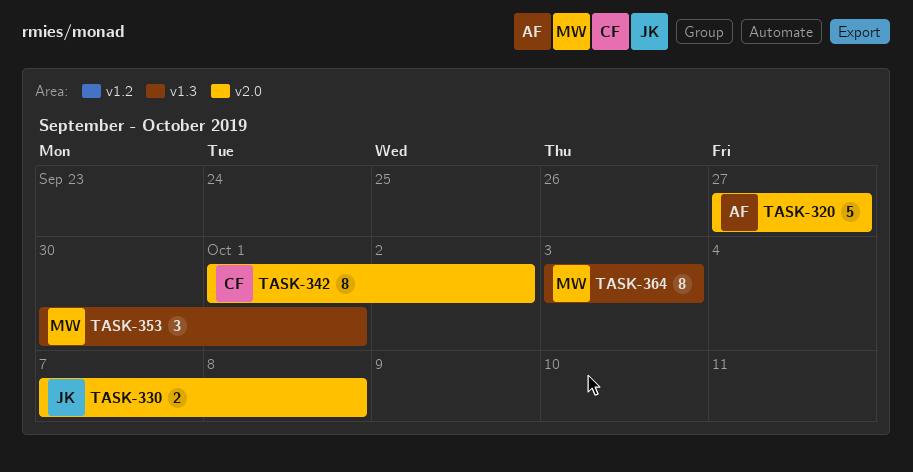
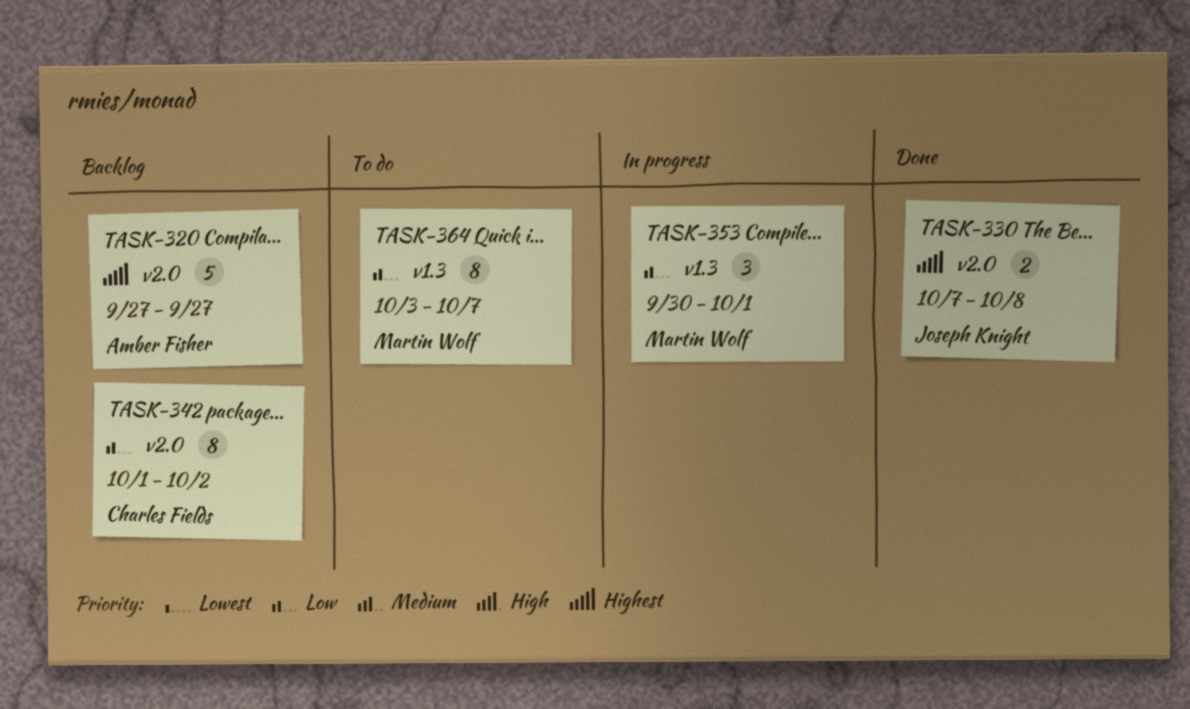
TASK-364, due: Oct 3 -> Oct 7

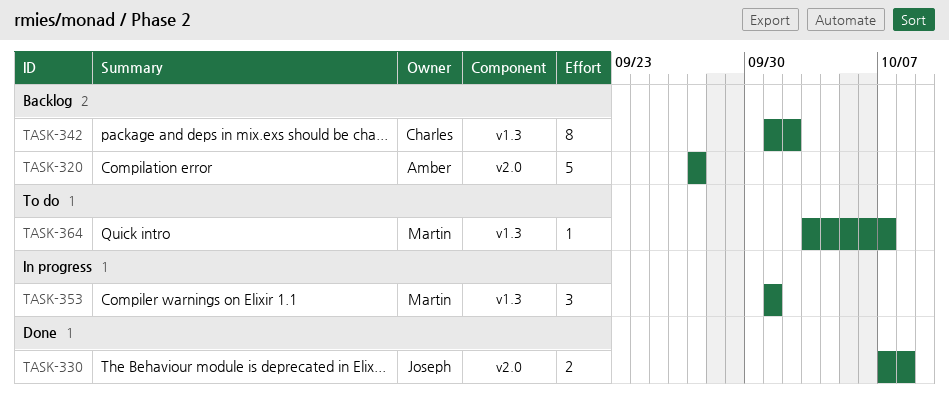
TASK-342, label: v2.0 -> v1.3
TASK-353, start: Sep 30 -> Oct 1
TASK-364, estimate: 8 -> 1

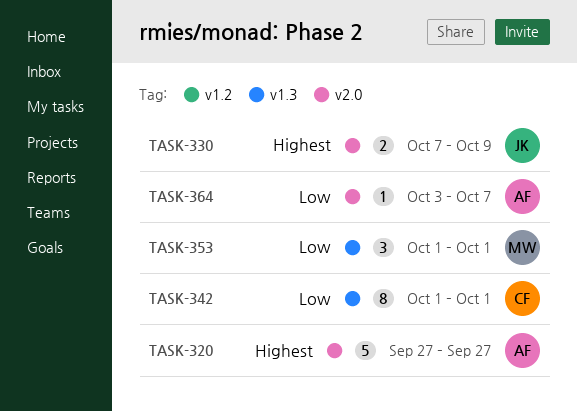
TASK-330, due: Oct 8 -> Oct 9
TASK-342, due: Oct 2 -> Oct 1
TASK-364, owner: Martin -> Amber
TASK-364, label: v1.3 -> v2.0

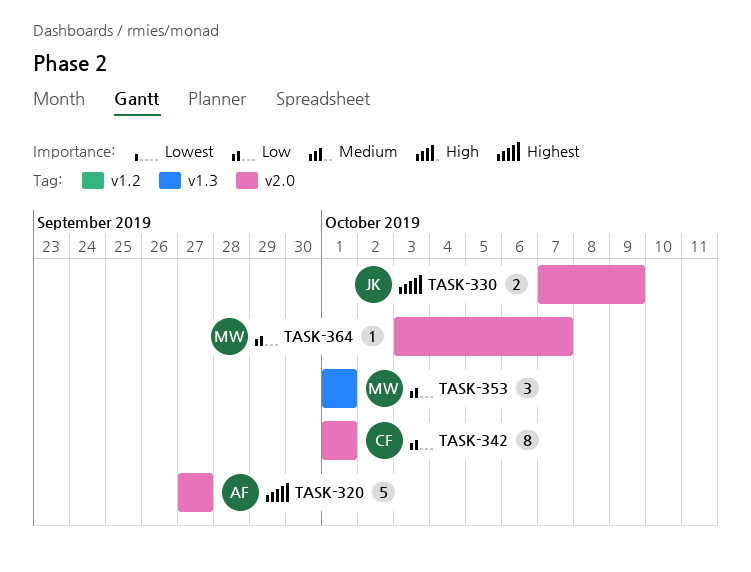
TASK-342, label: v1.3 -> v2.0
TASK-364, owner: AF -> MW

